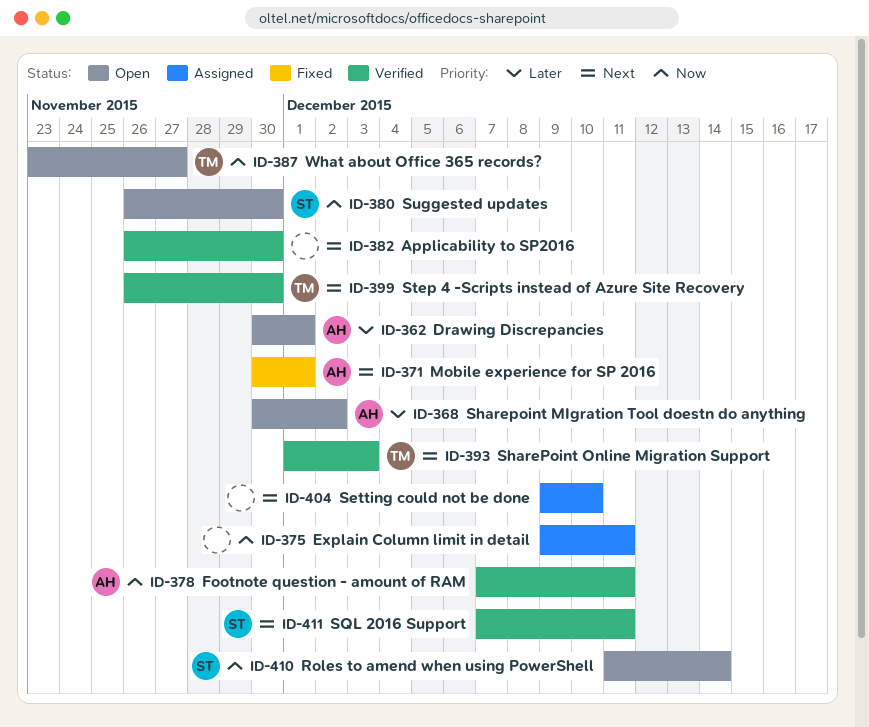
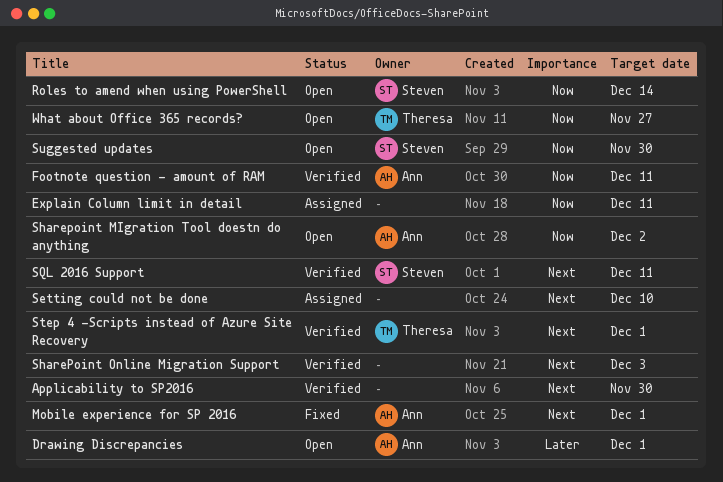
Sharepoint MIgration Tool doestn do anything, priority: Later -> Now
SharePoint Online Migration Support, owner: Theresa -> none
Step 4 -Scripts instead of Azure Site Recovery, due: Nov 30 -> Dec 1

